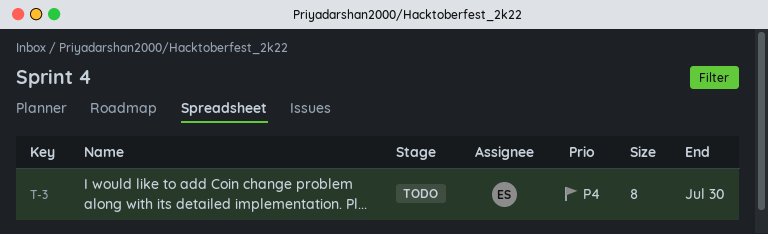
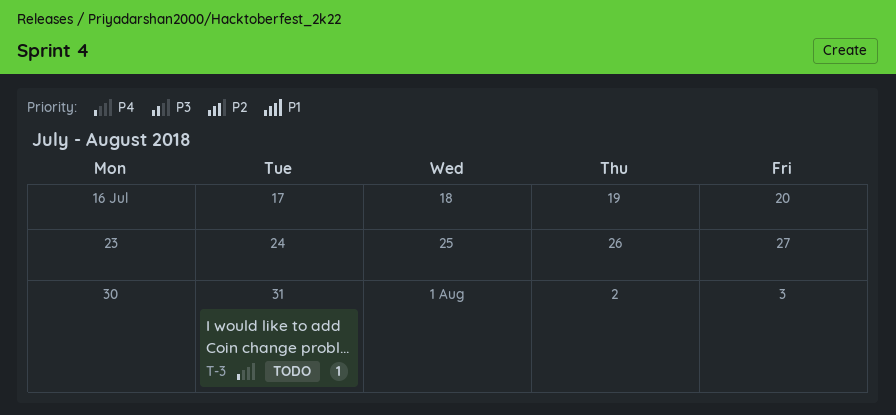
T-3, estimate: 8 -> 1
T-3, due: Jul 30 -> Jul 31

